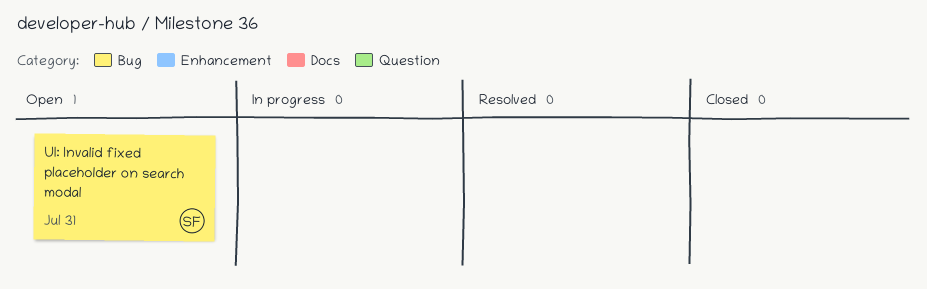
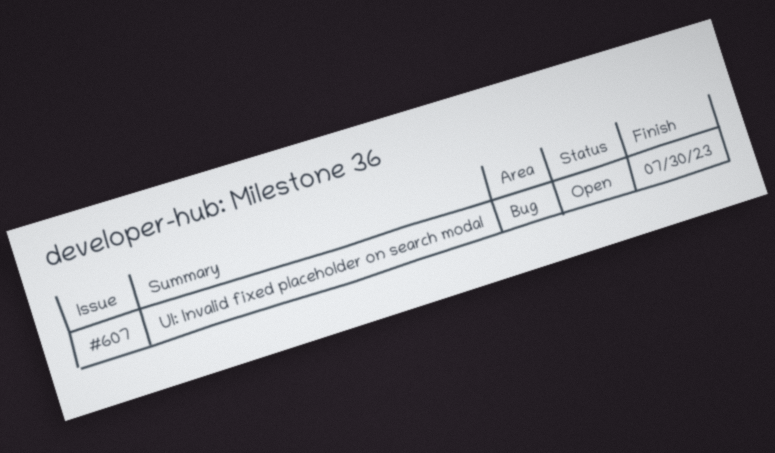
UI: Invalid fixed placeholder on search modal, due: Jul 31 -> Jul 30

